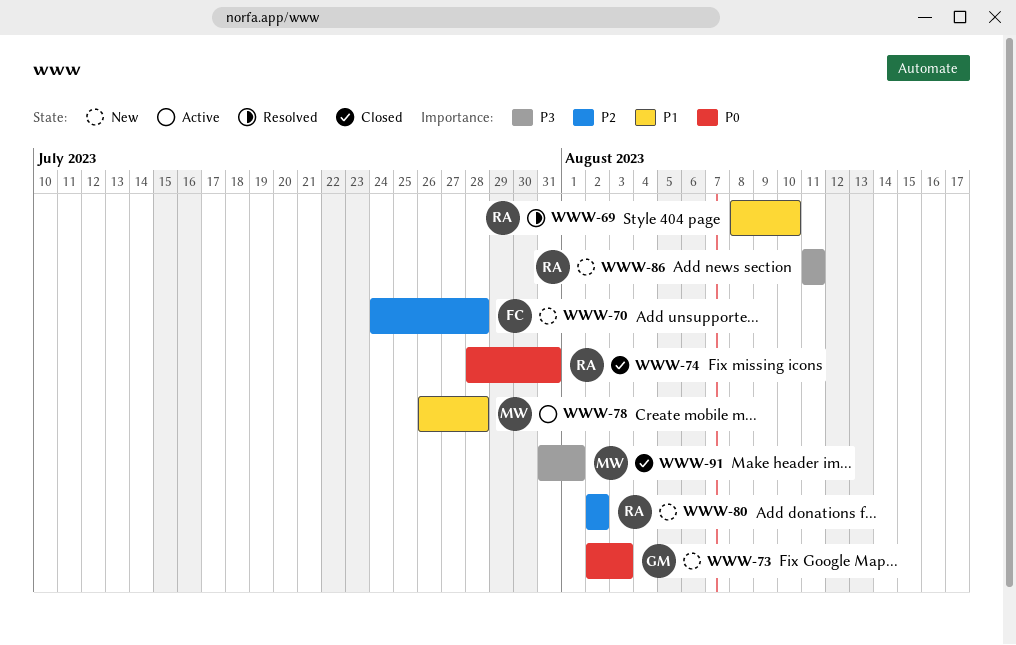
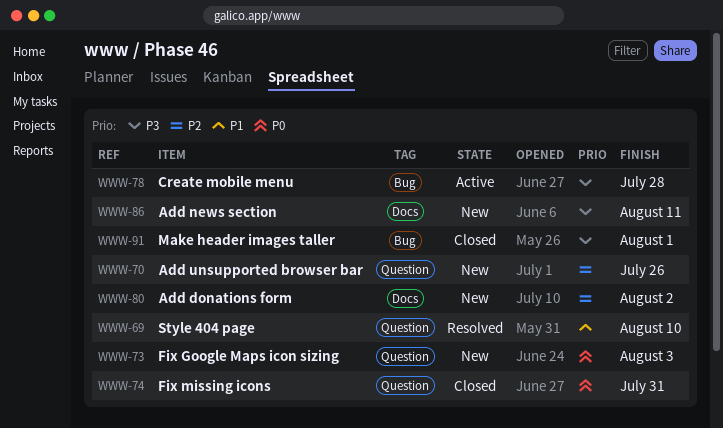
WWW-70, due: Jul 28 -> Jul 26
WWW-78, priority: P1 -> P3

